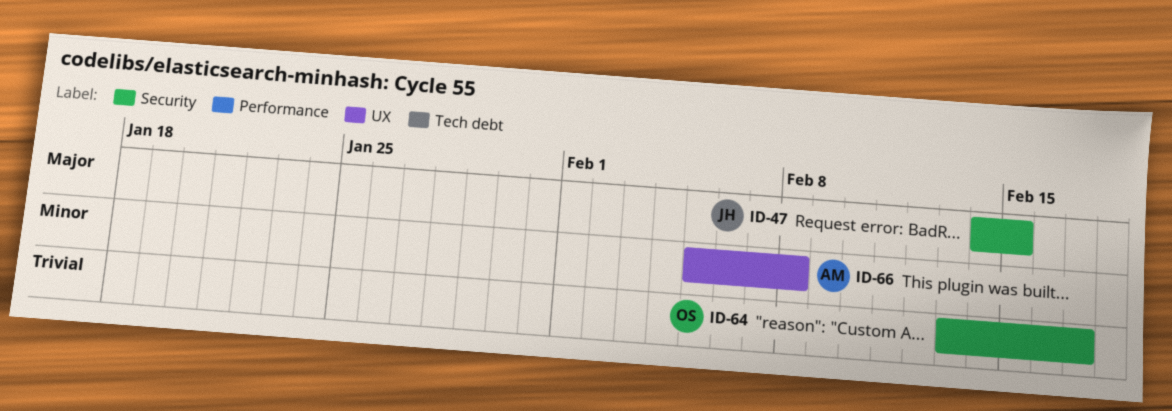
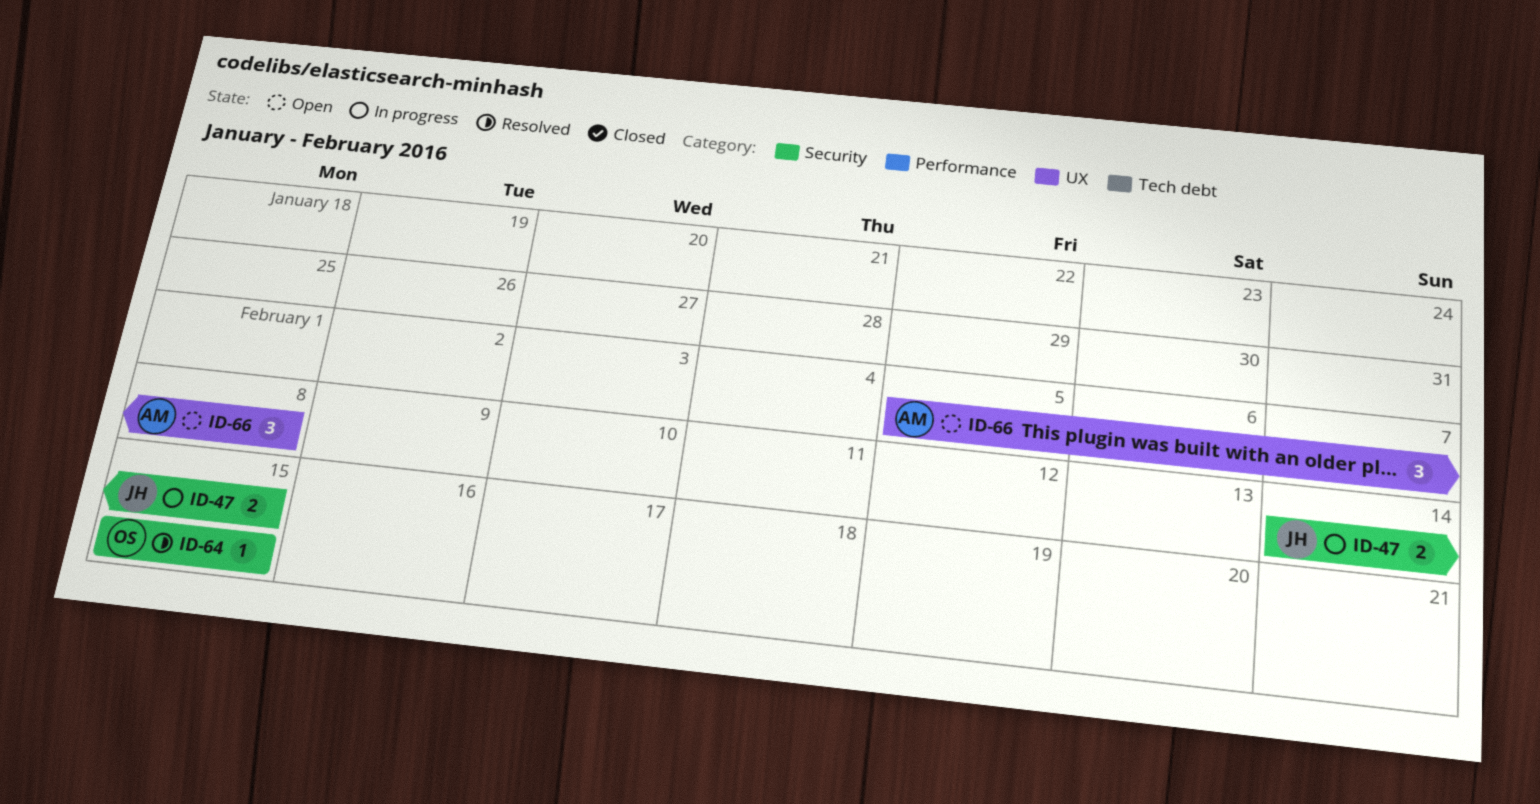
ID-64, start: Feb 13 -> Feb 15
ID-64, due: Feb 17 -> Feb 15

